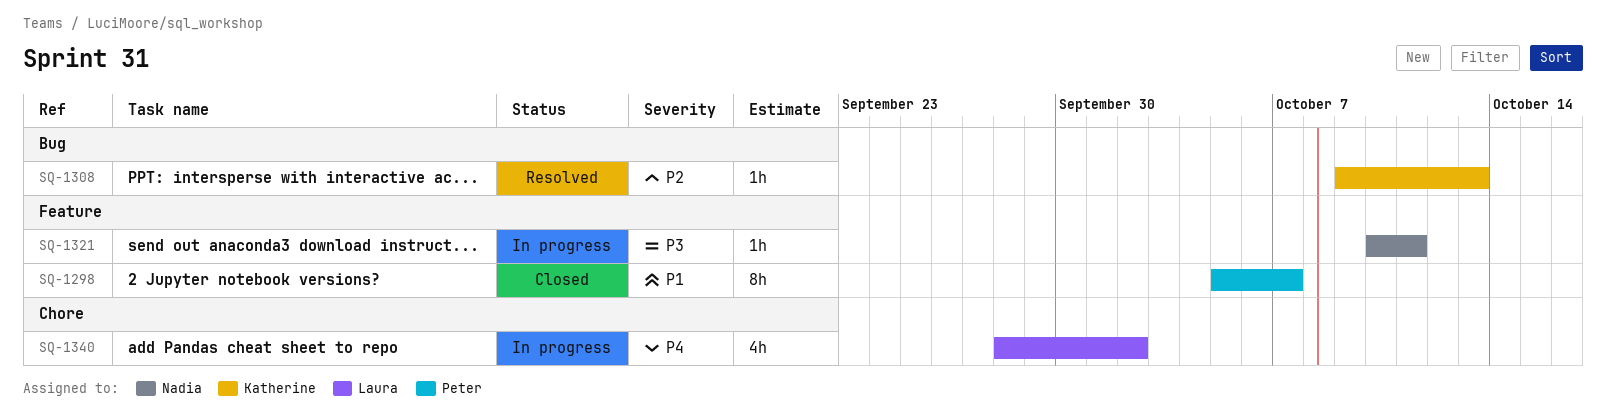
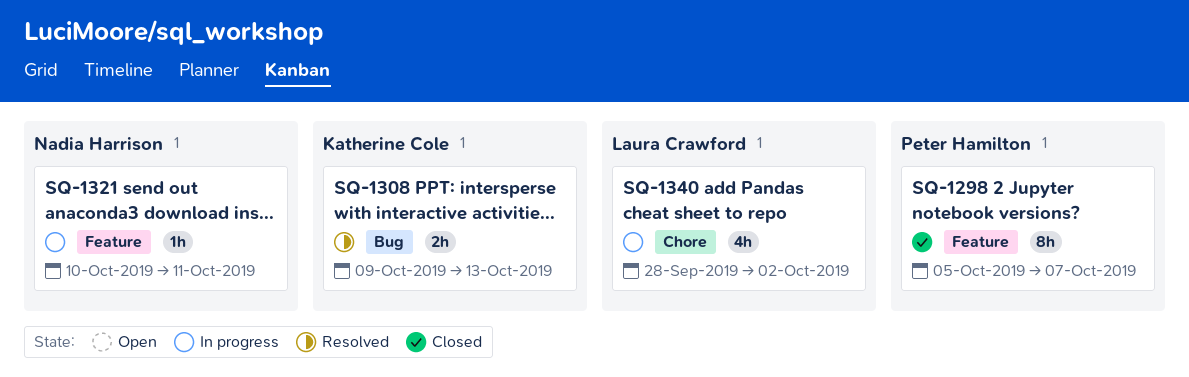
SQ-1308, estimate: 1h -> 2h

